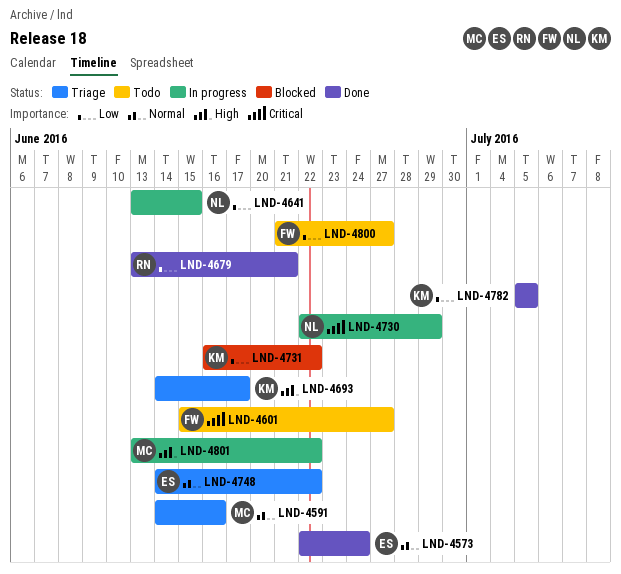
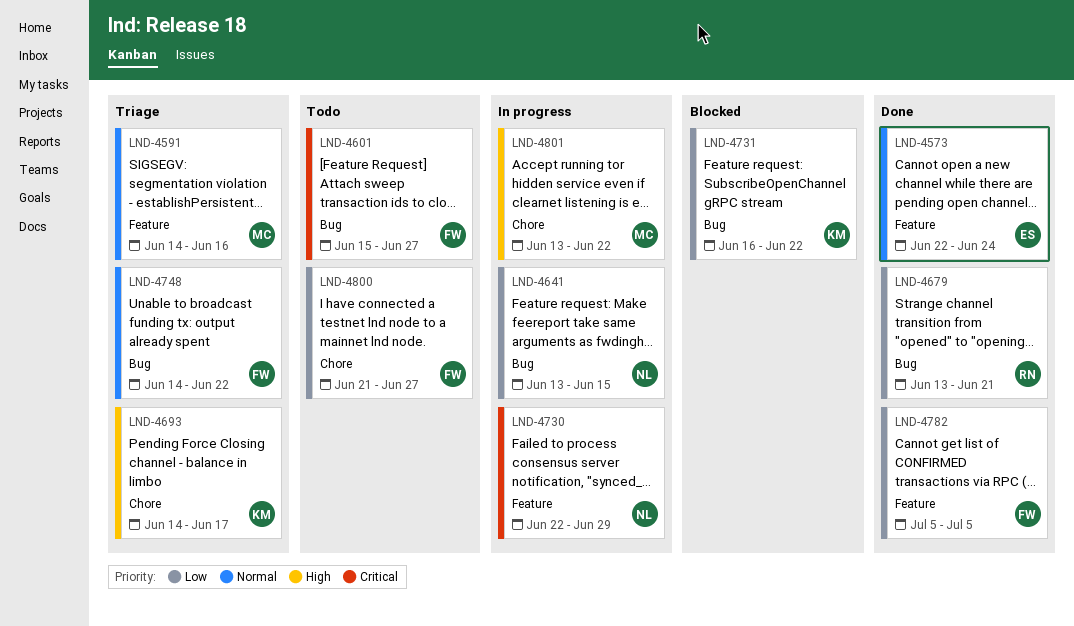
LND-4748, owner: ES -> FW
LND-4782, owner: KM -> FW

